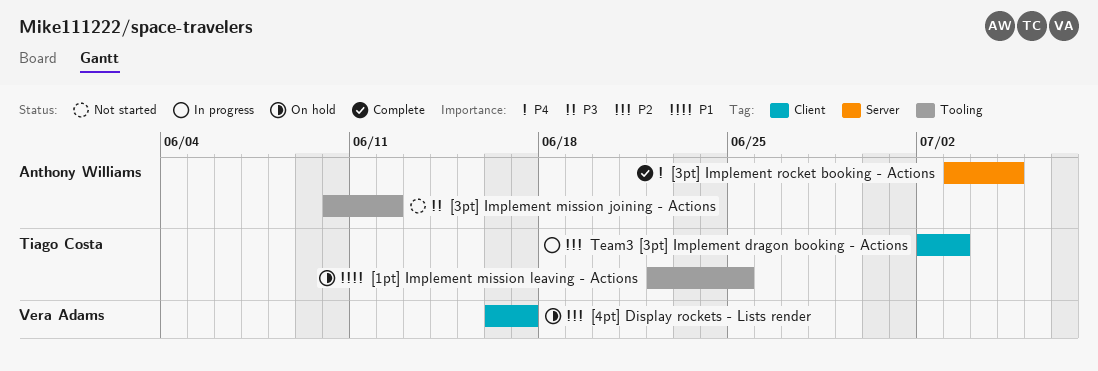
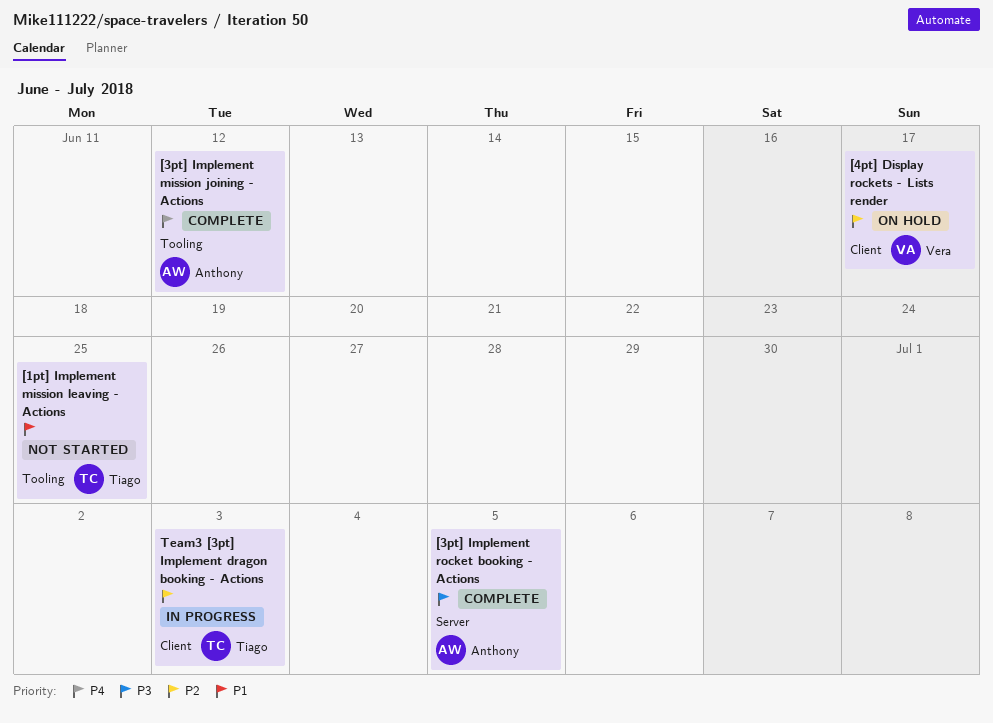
[1pt] Implement mission leaving - Actions, status: On hold -> Not started
[3pt] Implement mission joining - Actions, status: Not started -> Complete
[3pt] Implement mission joining - Actions, priority: P3 -> P4
[3pt] Implement rocket booking - Actions, priority: P4 -> P3

